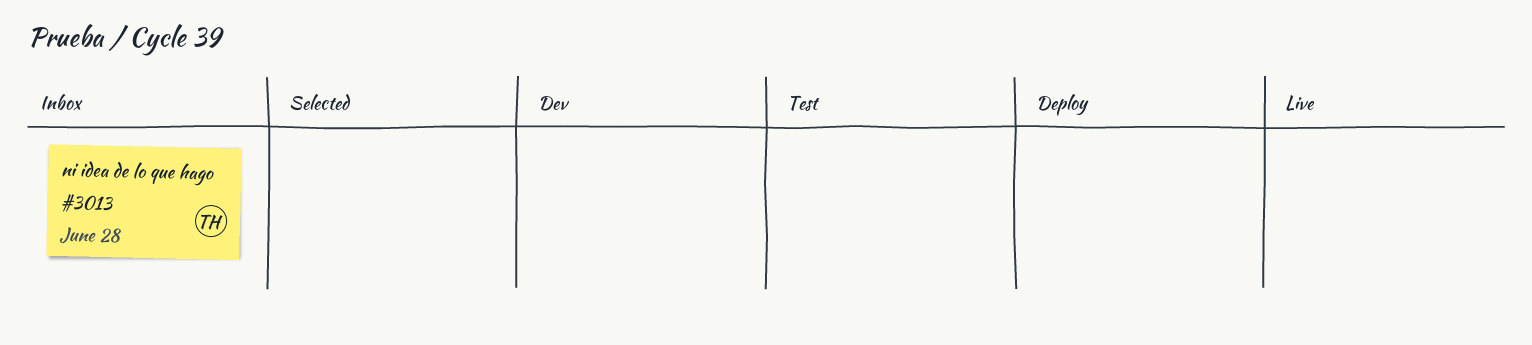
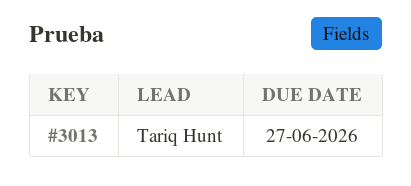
#3013, due: Jun 28 -> Jun 27

